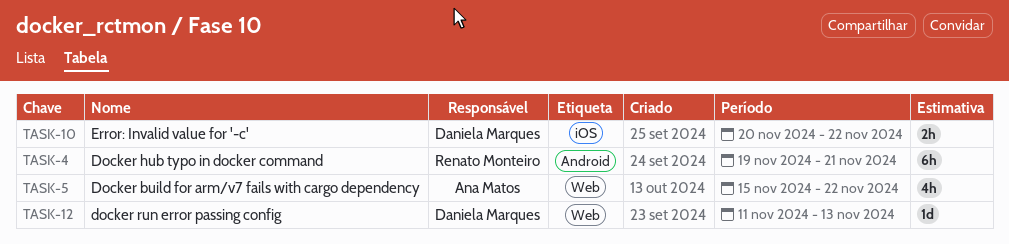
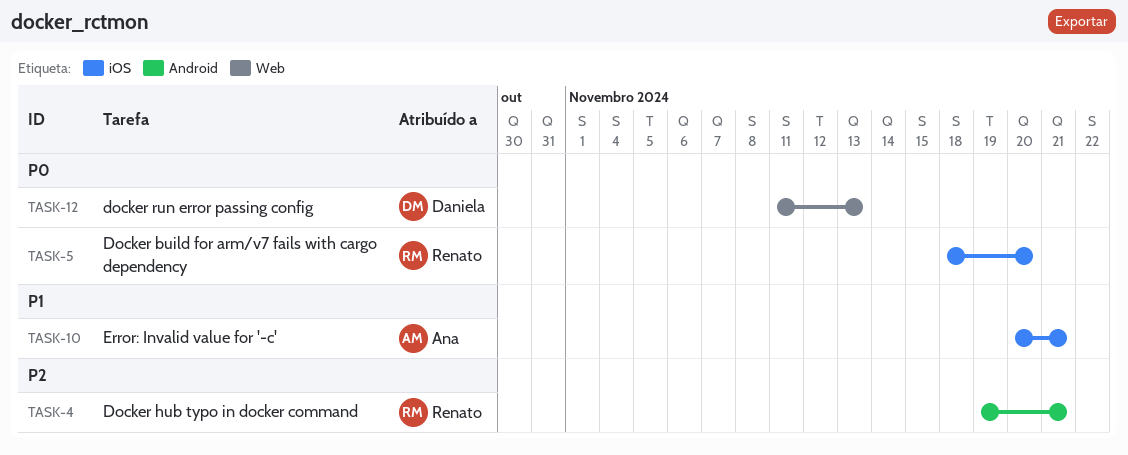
TASK-5, owner: Ana Matos -> Renato Monteiro
TASK-5, label: Web -> iOS
TASK-5, start: Nov 15 -> Nov 18
TASK-5, due: Nov 22 -> Nov 20
TASK-10, owner: Daniela Marques -> Ana Matos
TASK-10, due: Nov 22 -> Nov 21

